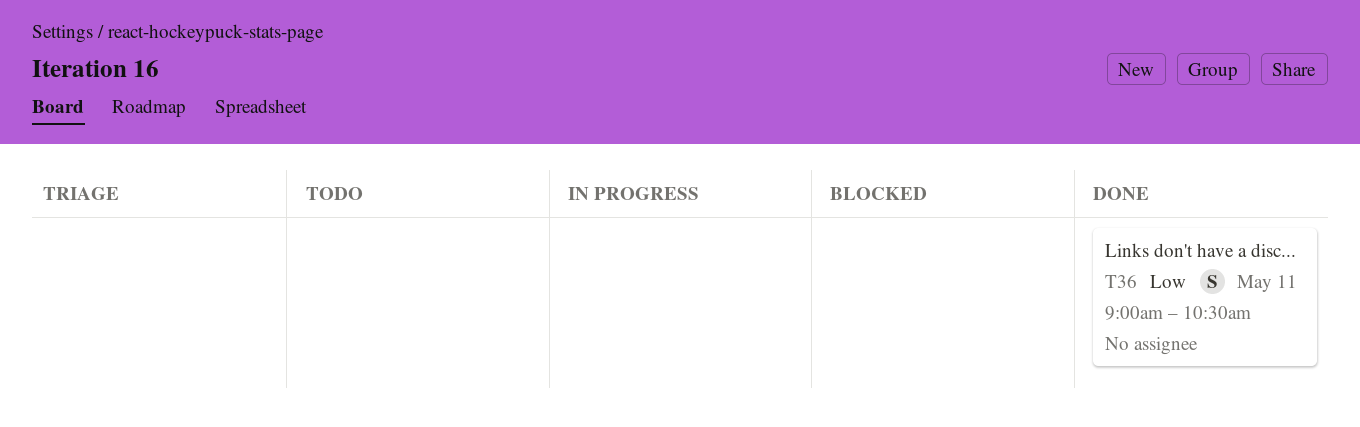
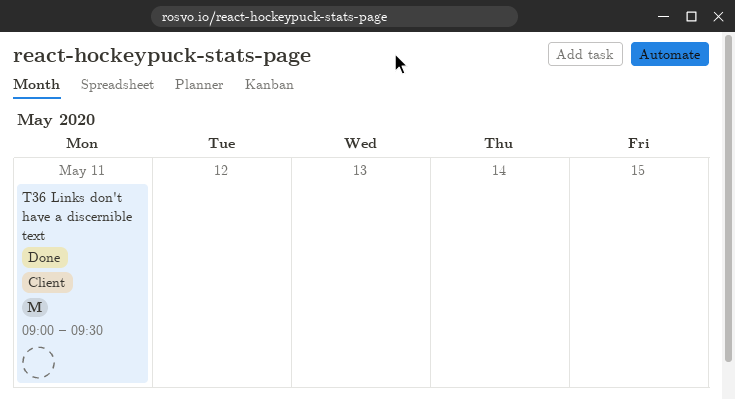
T36, estimate: S -> M
T36, ends: 10:30 -> 09:30

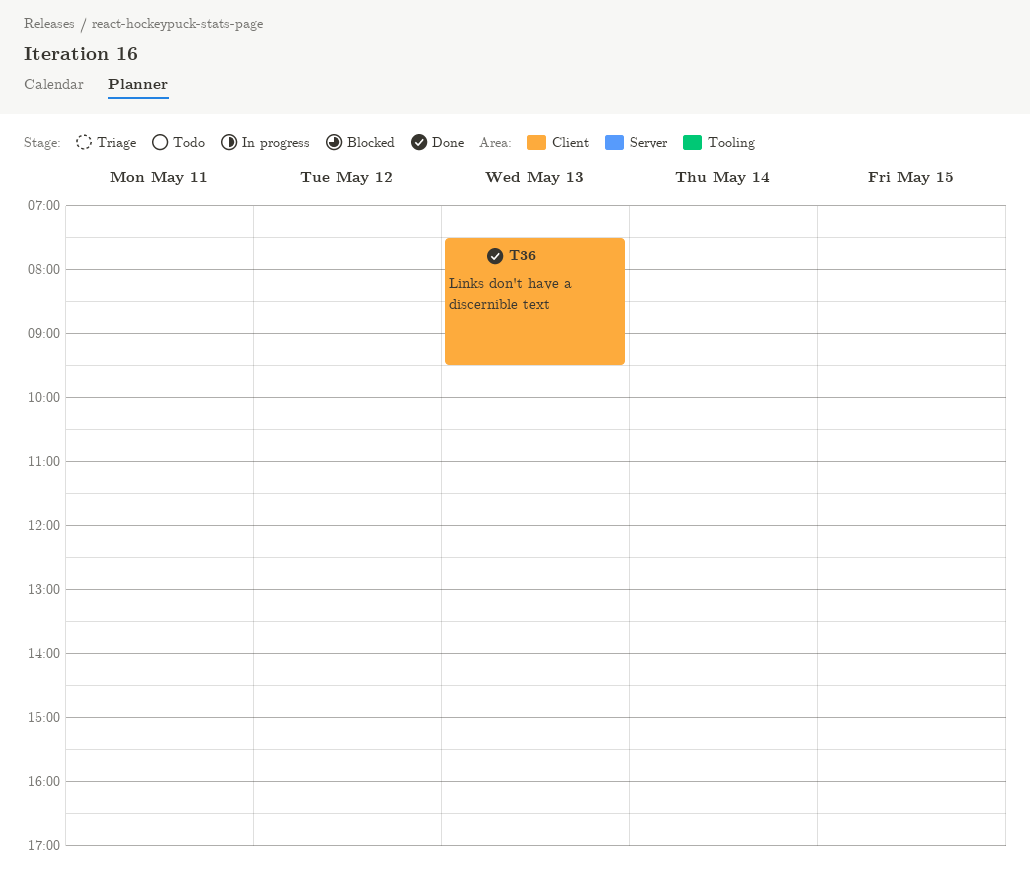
T36, day: May 11 -> May 13
T36, begins: 09:00 -> 07:30

